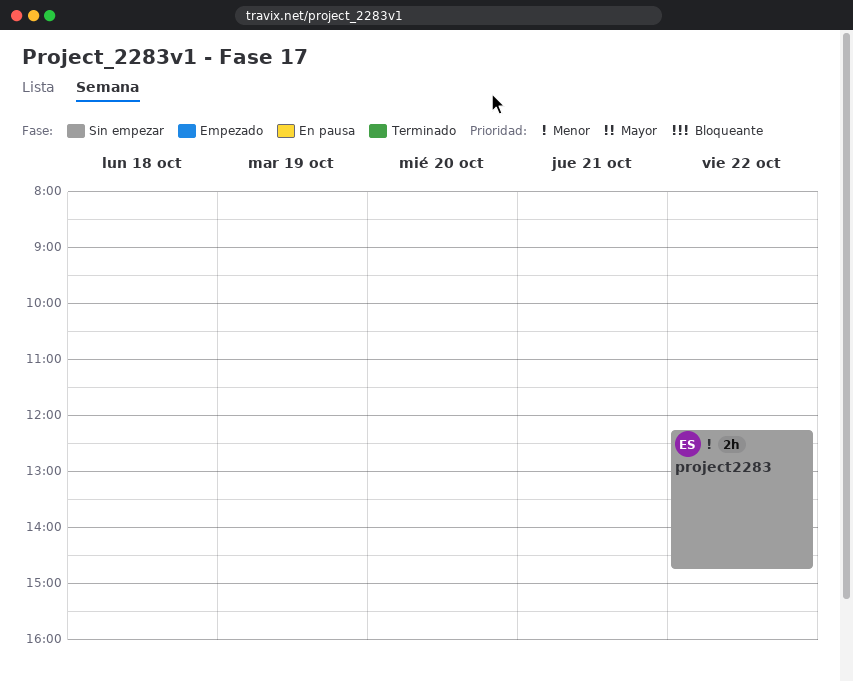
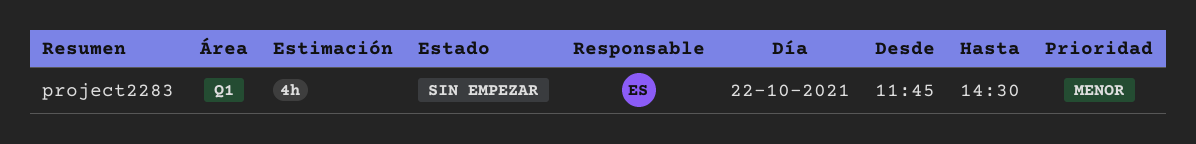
project2283, estimate: 2h -> 4h
project2283, begins: 12:15 -> 11:45
project2283, ends: 14:45 -> 14:30

